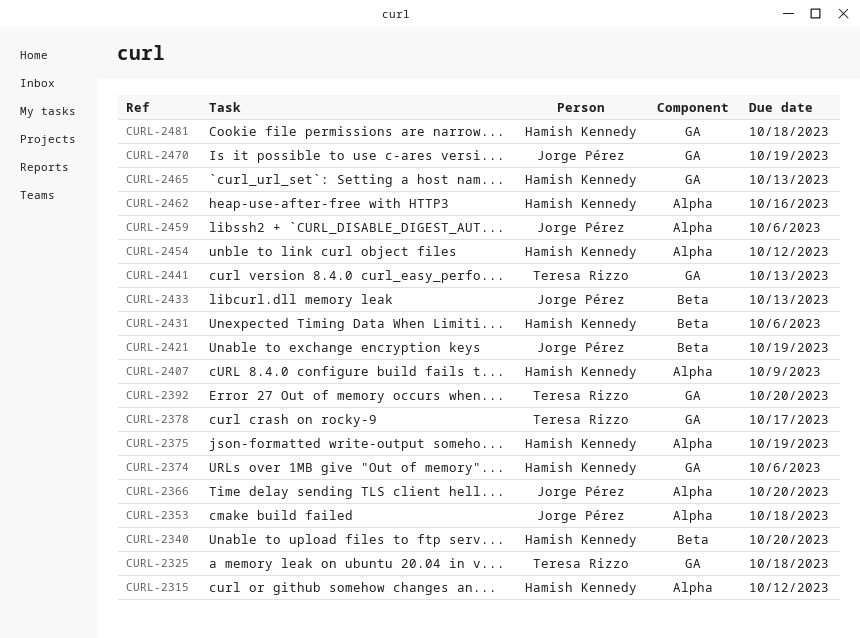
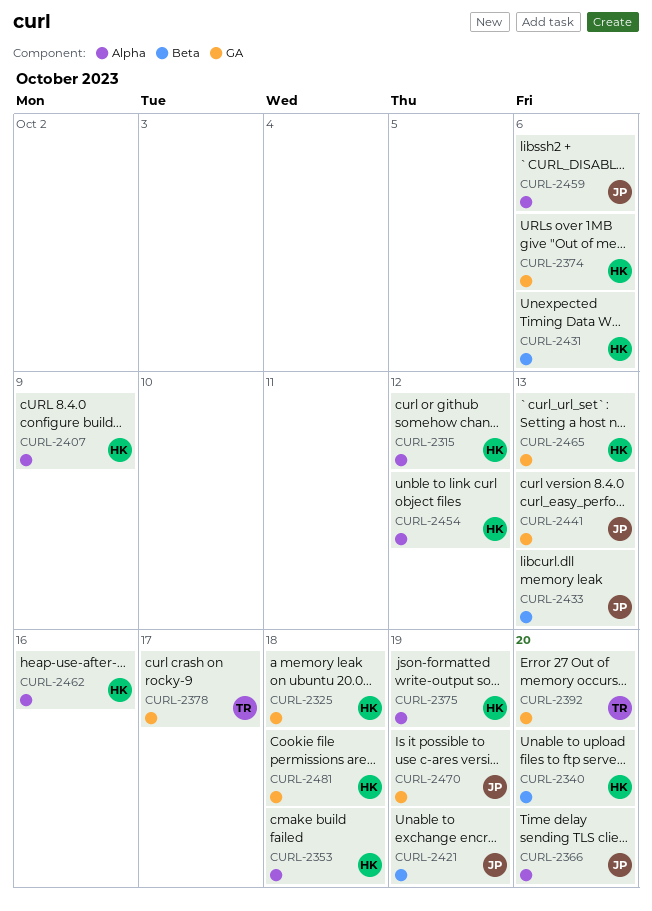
CURL-2325, owner: Teresa Rizzo -> Hamish Kennedy
CURL-2353, owner: Jorge Pérez -> Hamish Kennedy
CURL-2441, owner: Teresa Rizzo -> Jorge Pérez

